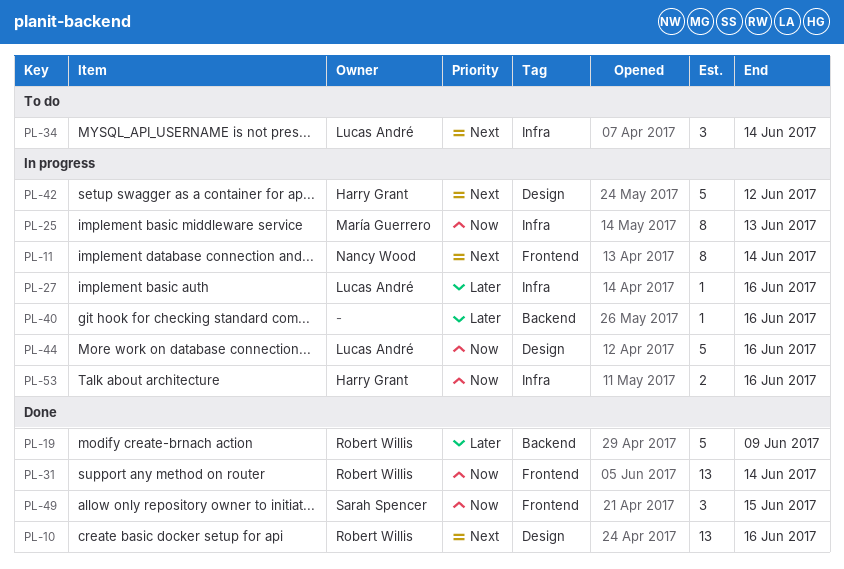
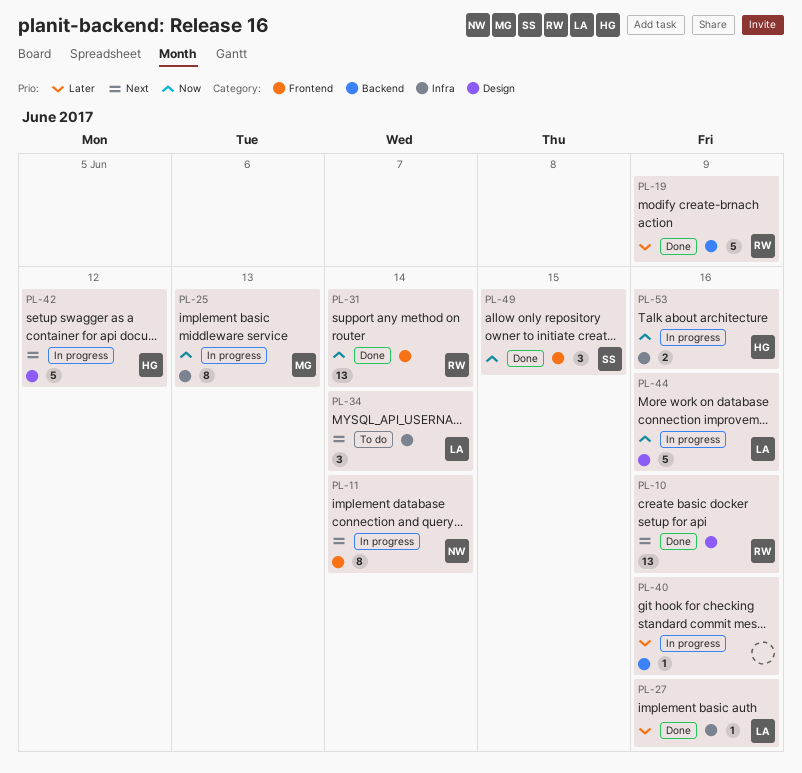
PL-27, status: In progress -> Done

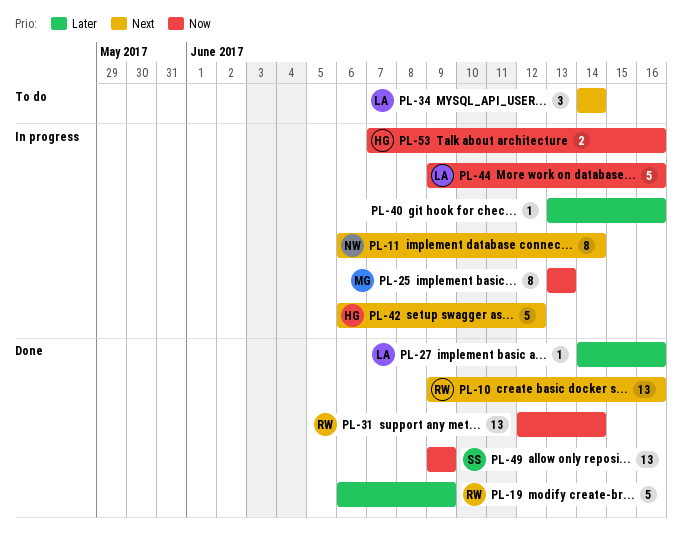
PL-49, estimate: 3 -> 13
PL-49, due: Jun 15 -> Jun 9

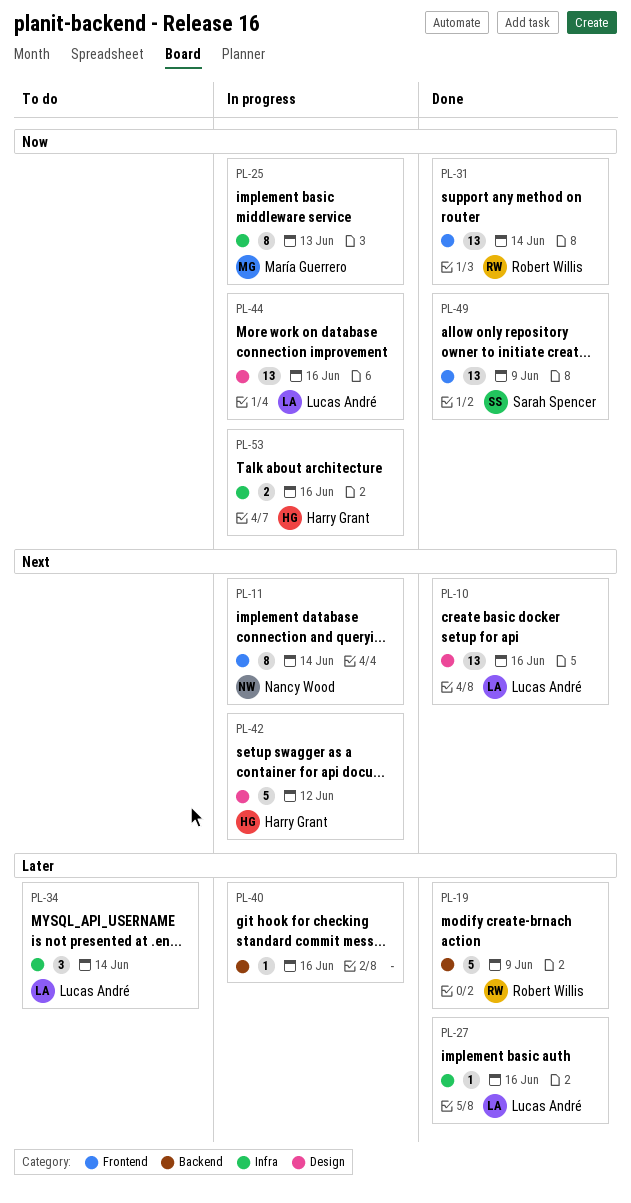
PL-10, owner: Robert Willis -> Lucas André
PL-34, priority: Next -> Later
PL-44, estimate: 5 -> 13

